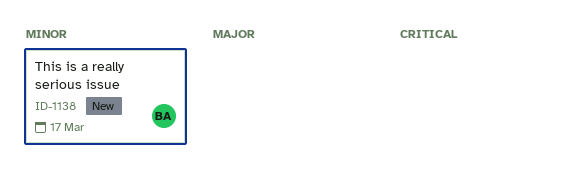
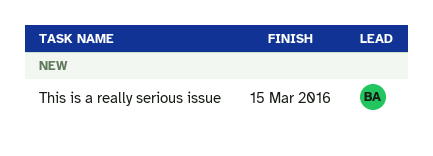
This is a really serious issue, due: Mar 17 -> Mar 15

